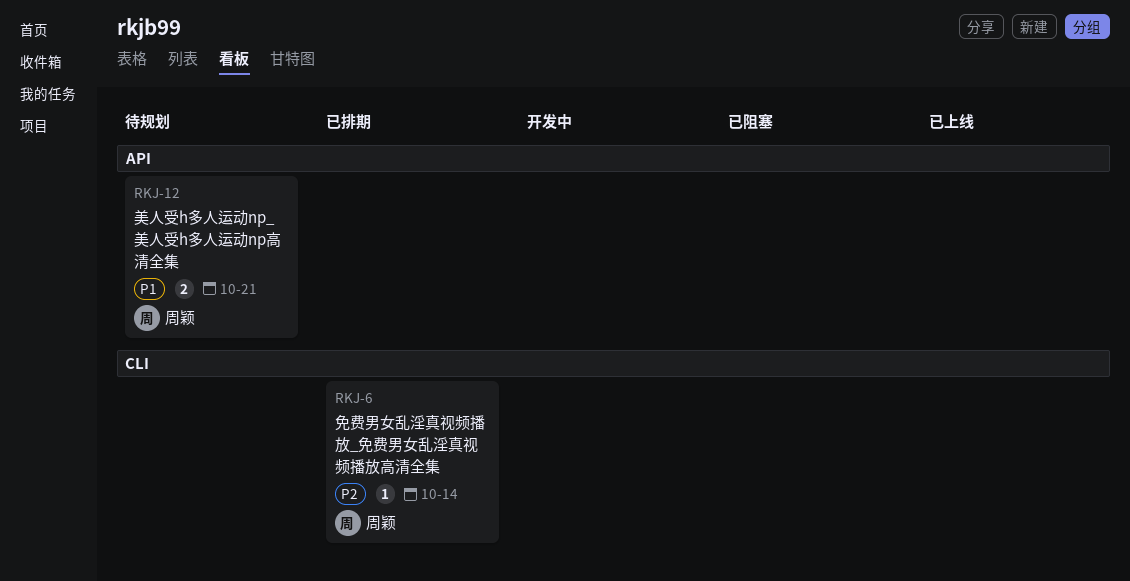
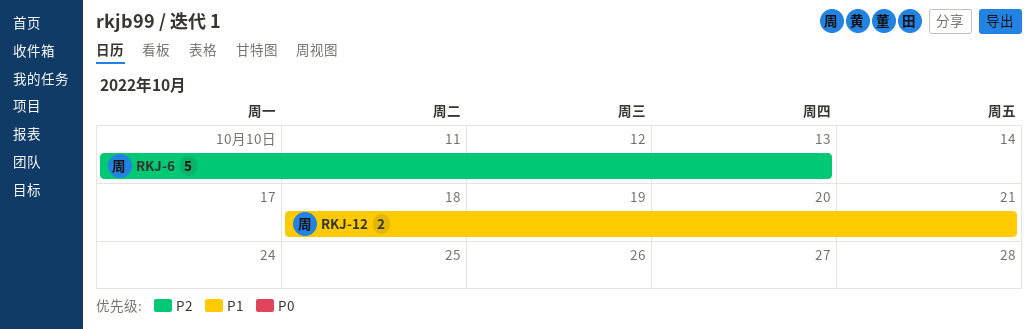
RKJ-6, estimate: 1 -> 5
RKJ-6, due: Oct 14 -> Oct 13

